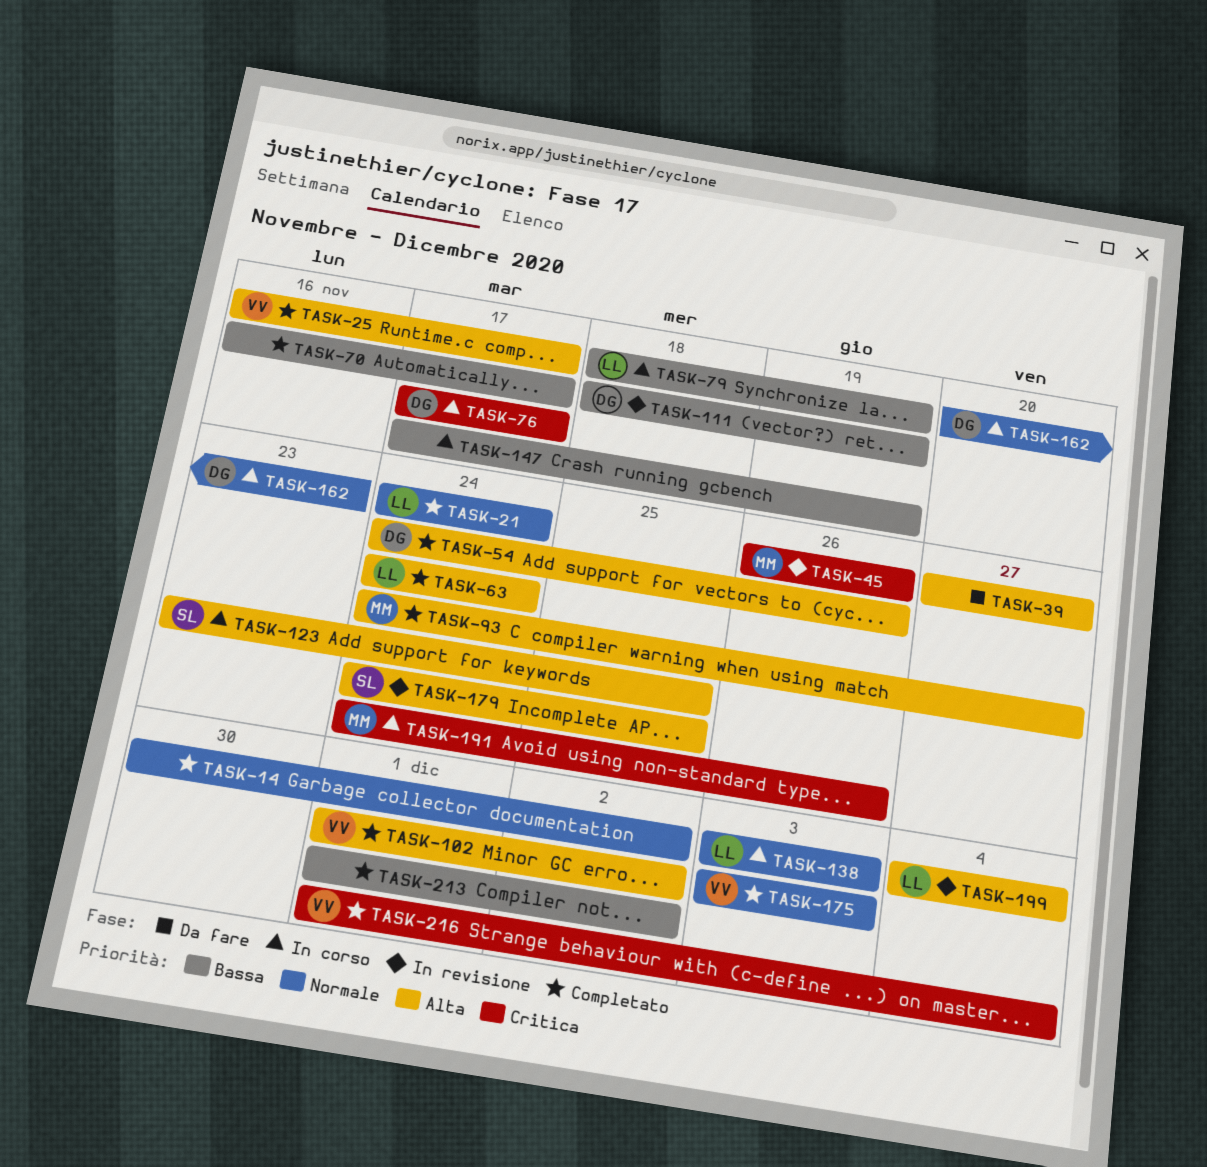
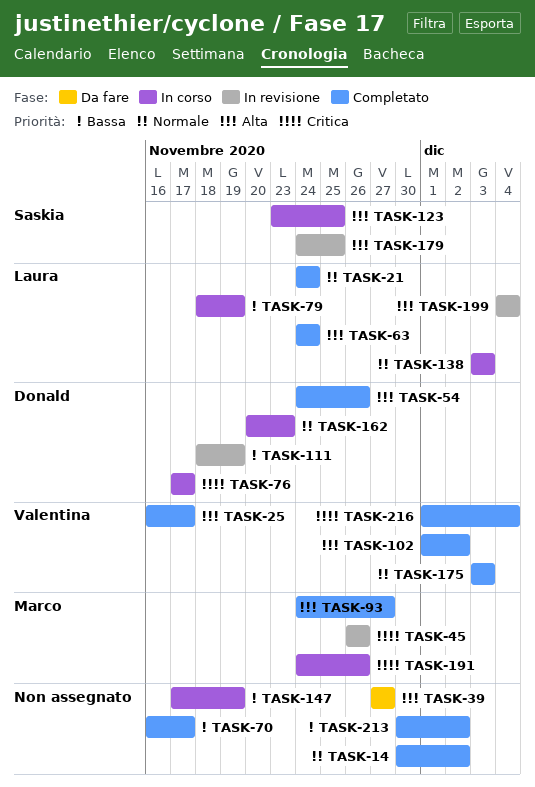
TASK-213, start: Dec 1 -> Nov 30

